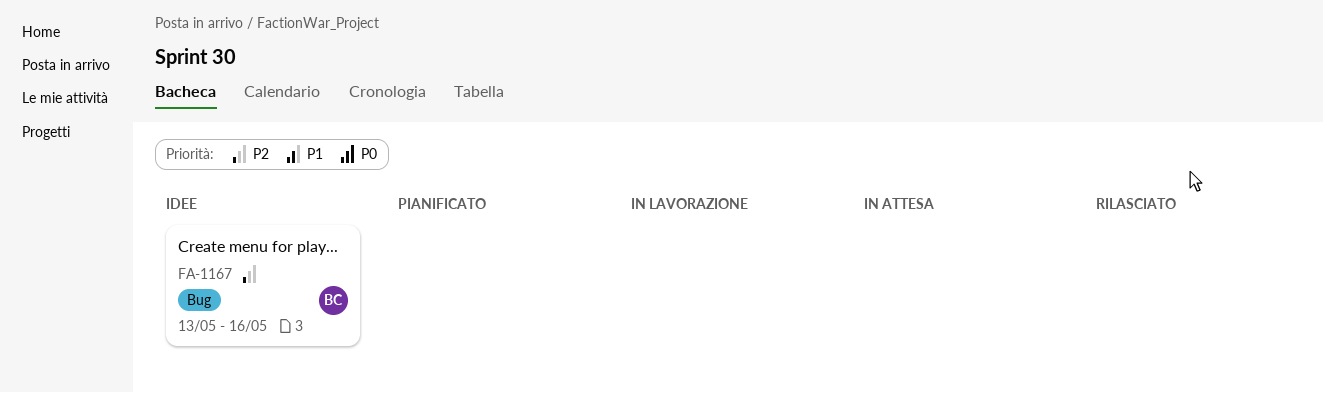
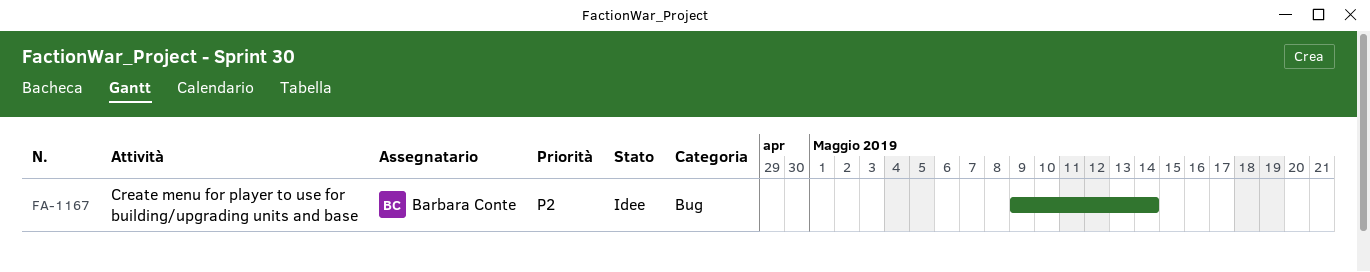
FA-1167, start: May 13 -> May 9
FA-1167, due: May 16 -> May 14

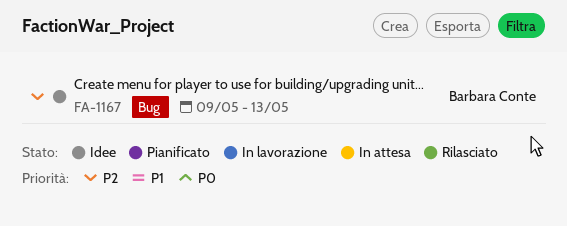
FA-1167, due: May 14 -> May 13

